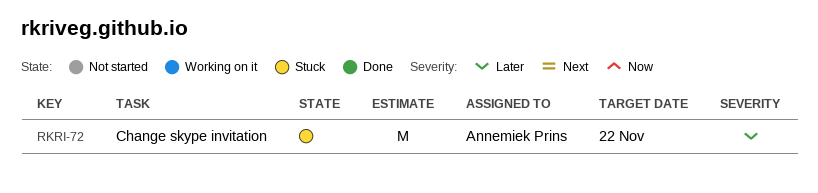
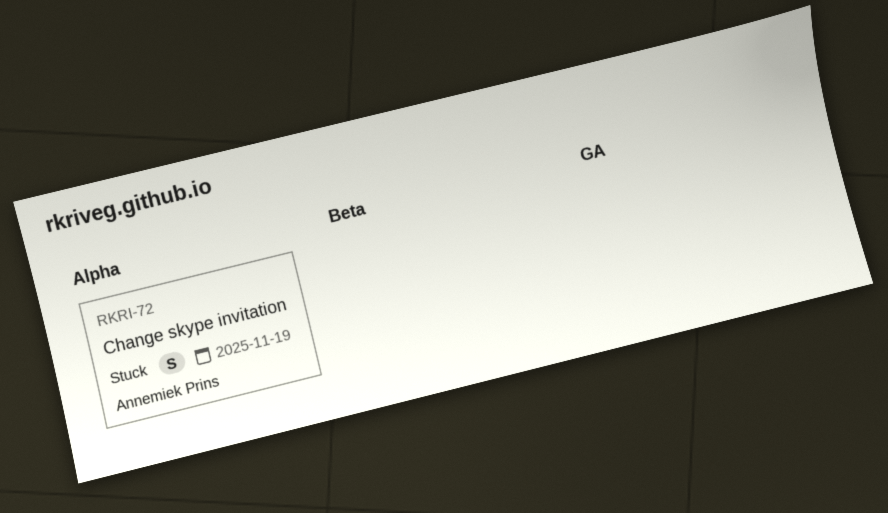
RKRI-72, estimate: M -> S
RKRI-72, due: Nov 22 -> Nov 19

